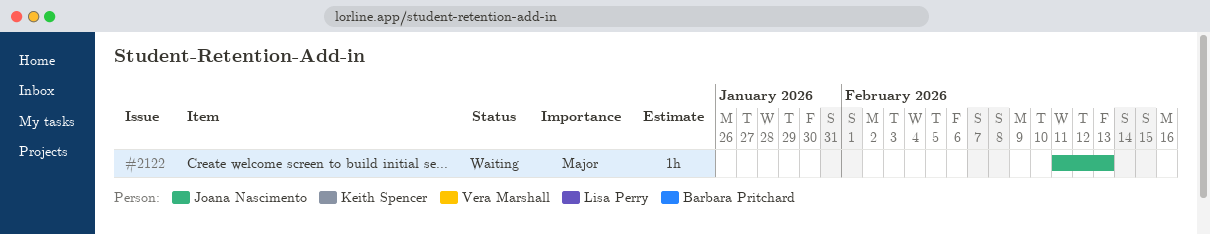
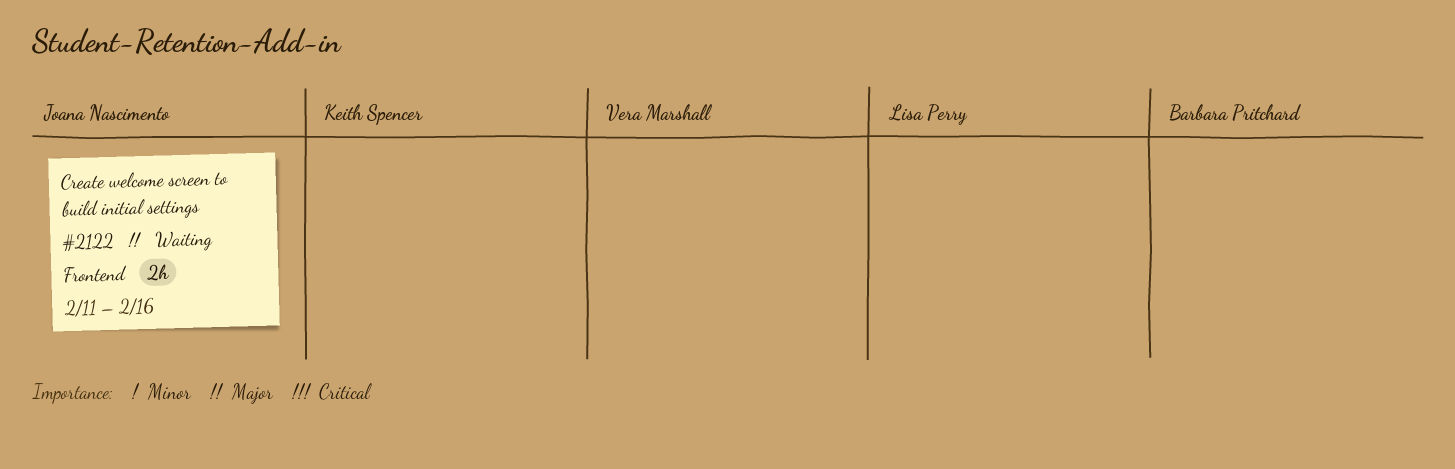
#2122, estimate: 1h -> 2h
#2122, due: Feb 13 -> Feb 16

